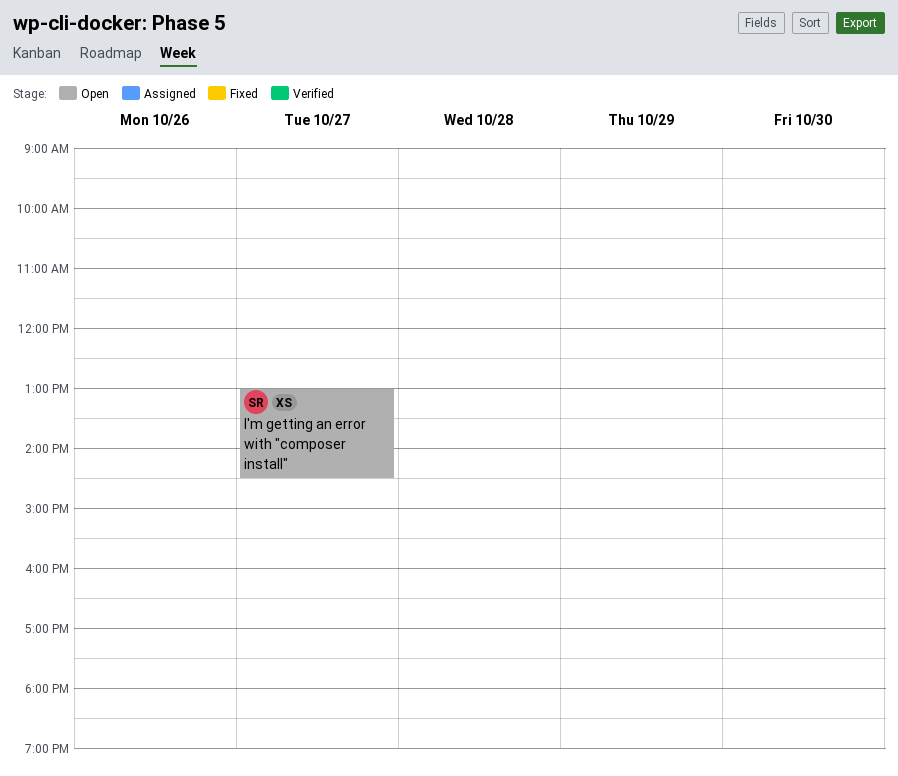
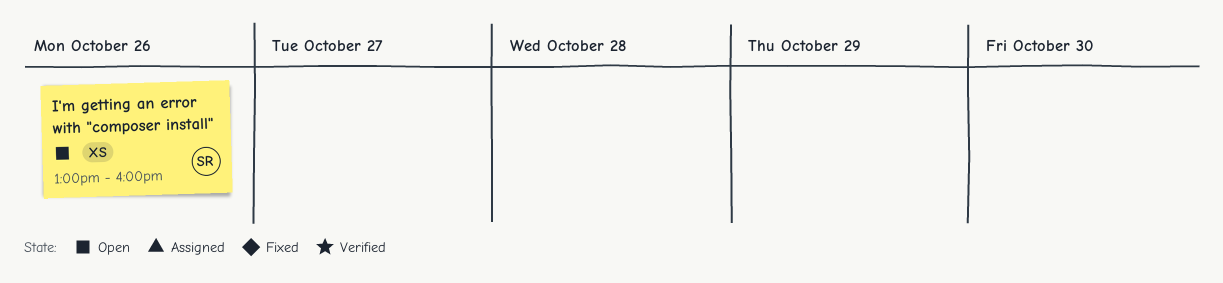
I'm getting an error with "composer install", day: Oct 27 -> Oct 26
I'm getting an error with "composer install", ends: 14:30 -> 16:00

